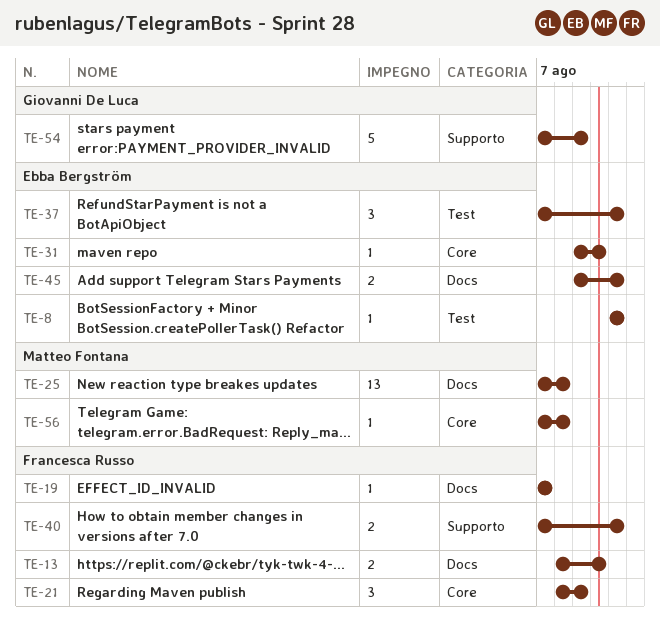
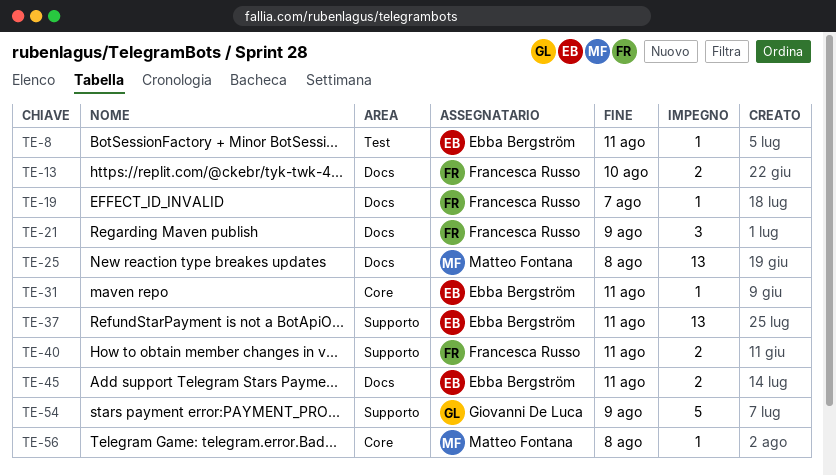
TE-21, label: Core -> Docs
TE-31, due: Aug 10 -> Aug 11
TE-37, label: Test -> Supporto
TE-37, estimate: 3 -> 13

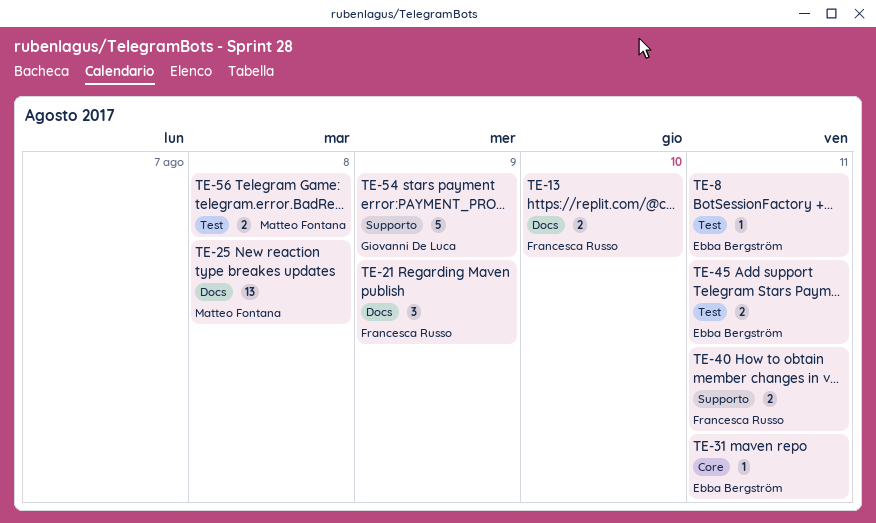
TE-19: present -> none
TE-37: present -> none
TE-45, label: Docs -> Test
TE-56, label: Core -> Test
TE-56, estimate: 1 -> 2

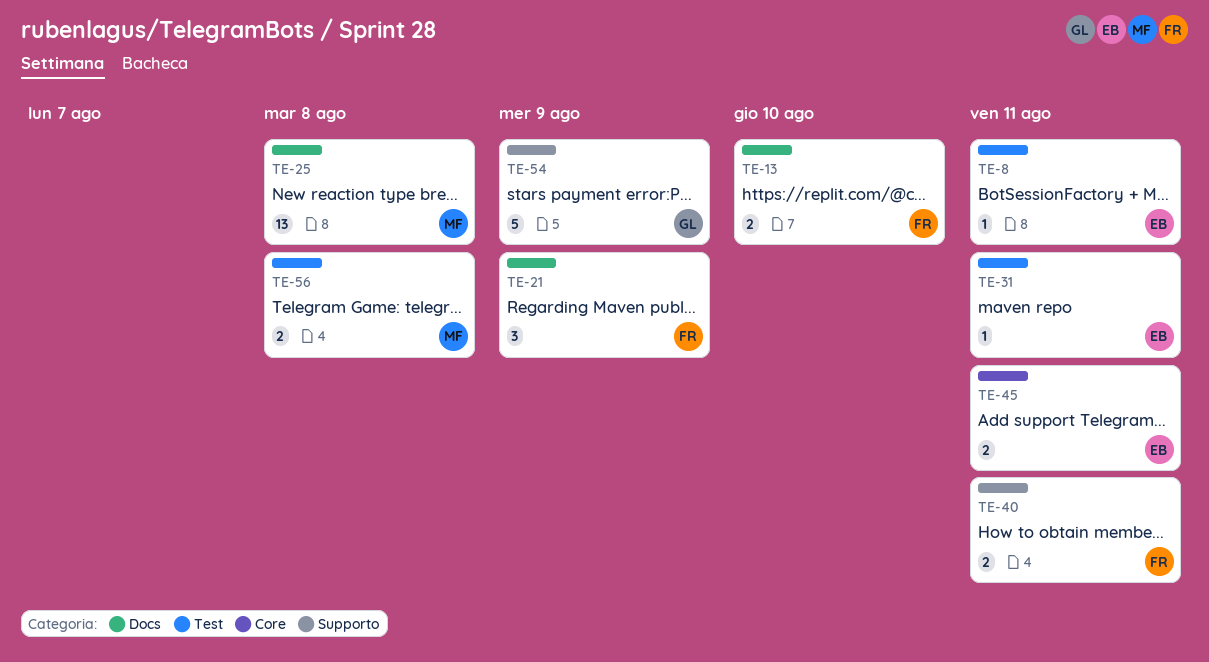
TE-31, label: Core -> Test
TE-45, label: Test -> Core

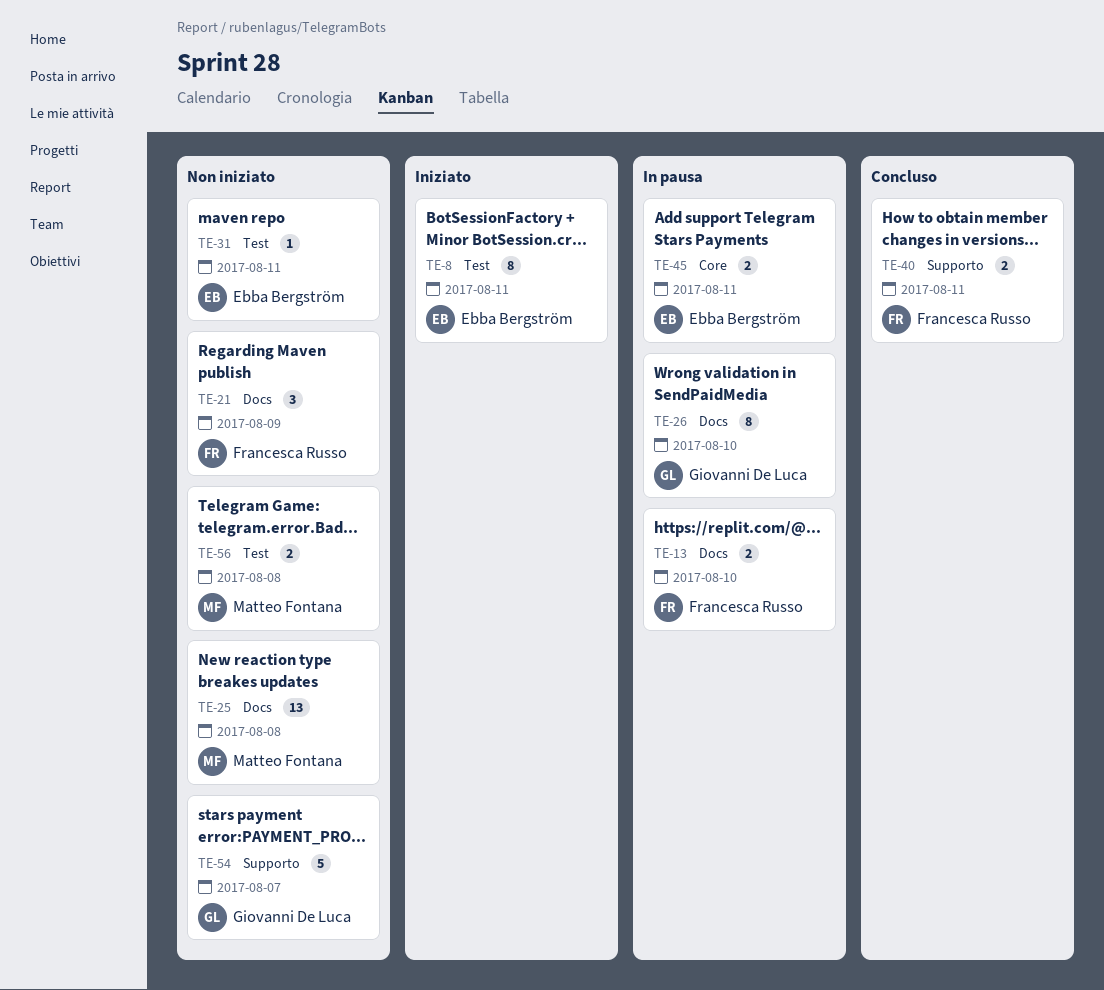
TE-8, estimate: 1 -> 8
TE-26: none -> present
TE-54, due: Aug 9 -> Aug 7

